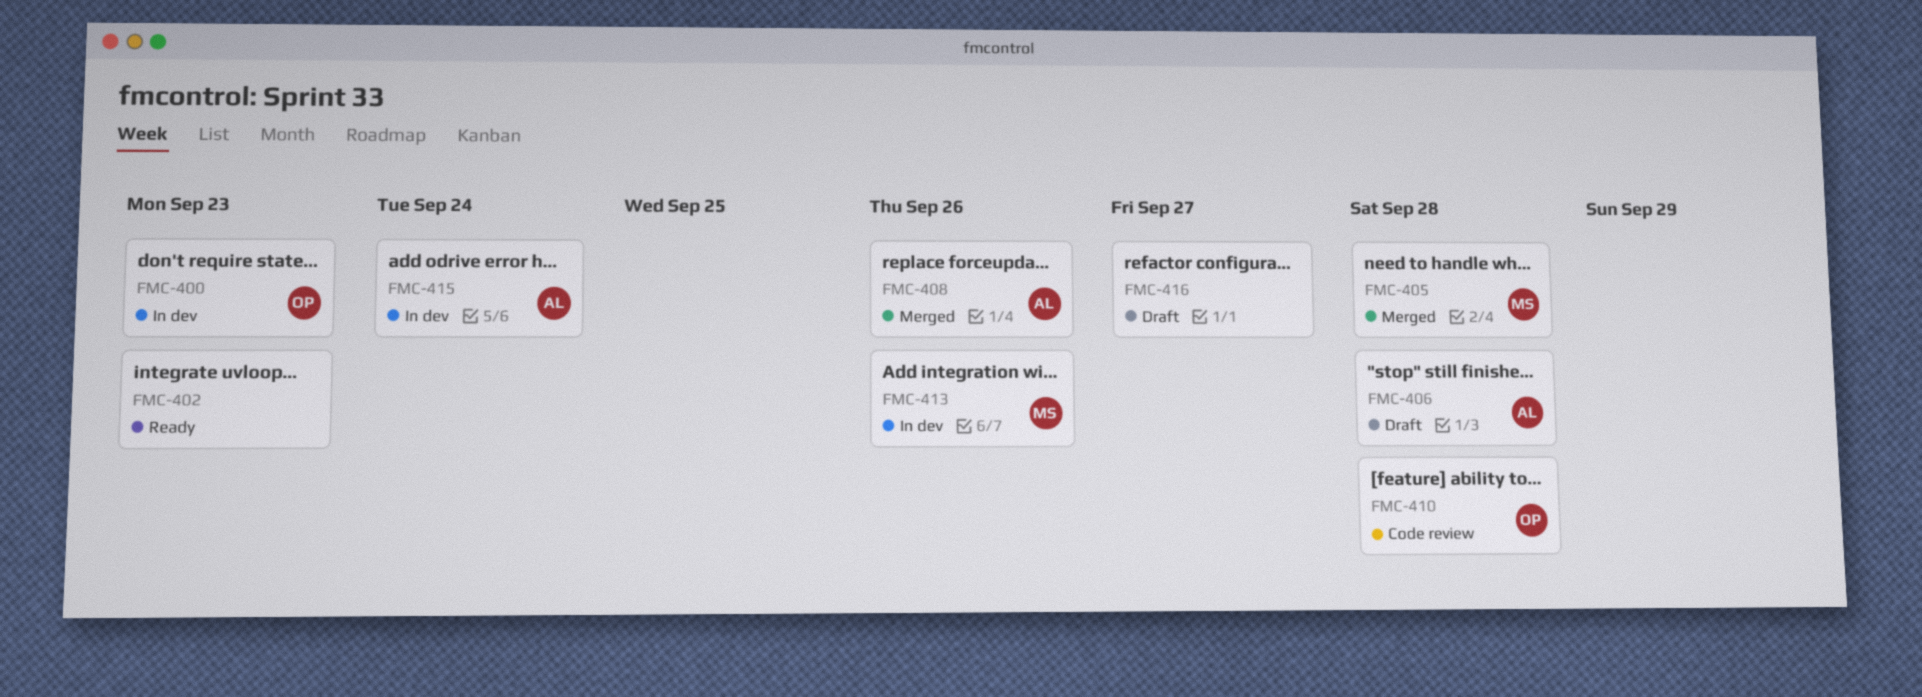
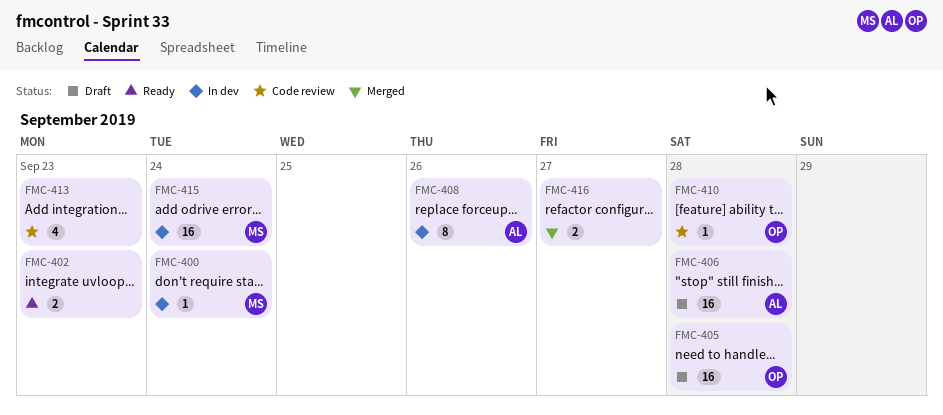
FMC-400, owner: OP -> MS
FMC-400, due: Sep 23 -> Sep 24
FMC-405, status: Merged -> Draft
FMC-405, owner: MS -> OP
FMC-408, status: Merged -> In dev
FMC-413, status: In dev -> Code review
FMC-413, owner: MS -> none
FMC-413, due: Sep 26 -> Sep 23
FMC-415, owner: AL -> MS
FMC-416, status: Draft -> Merged

